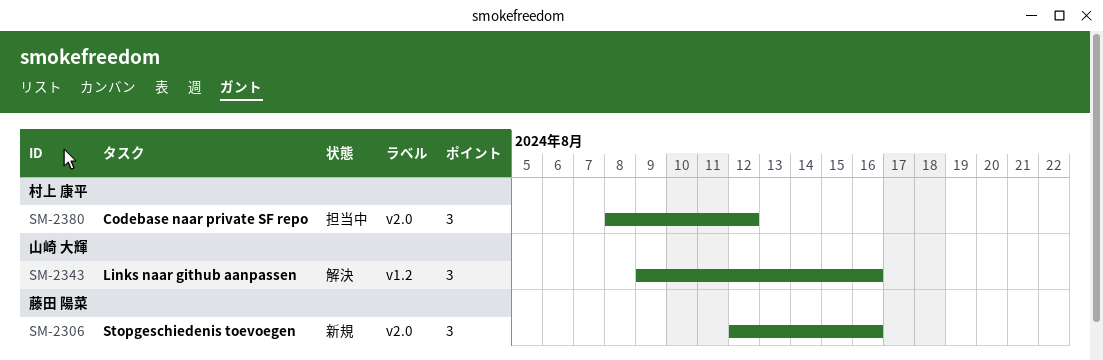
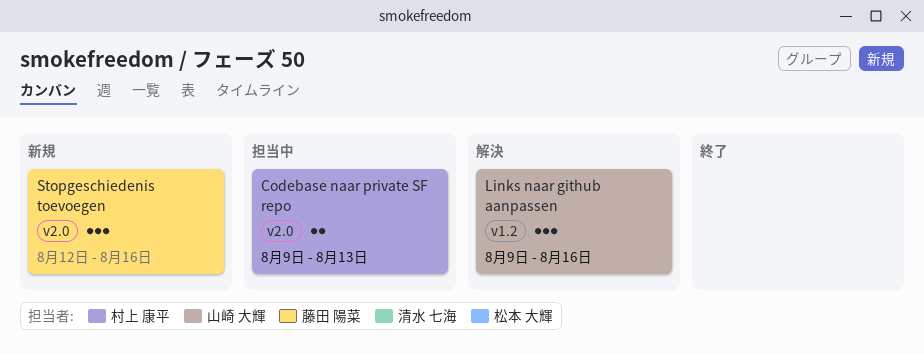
Codebase naar private SF repo, estimate: 3 -> 2
Codebase naar private SF repo, start: Aug 8 -> Aug 9
Codebase naar private SF repo, due: Aug 12 -> Aug 13

